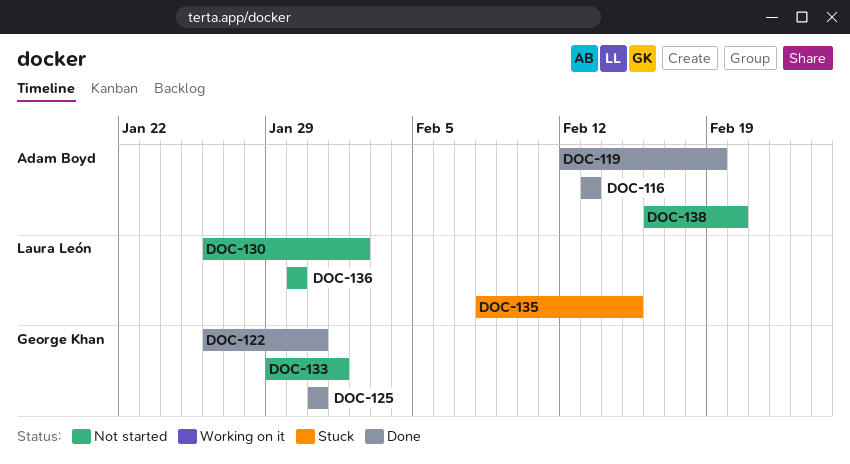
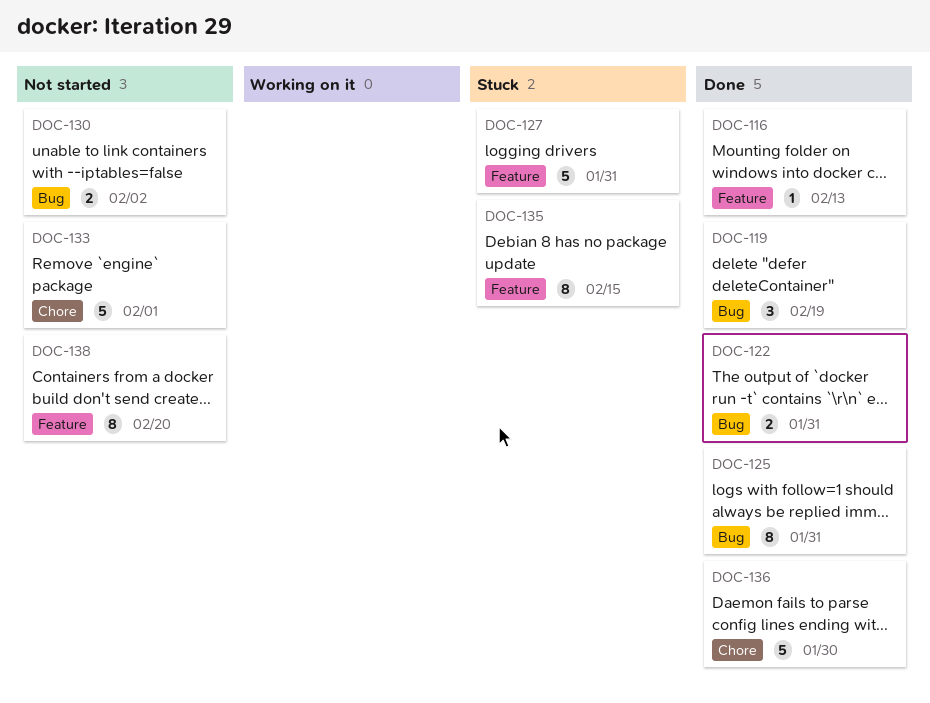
DOC-127: none -> present
DOC-136, status: Not started -> Done

